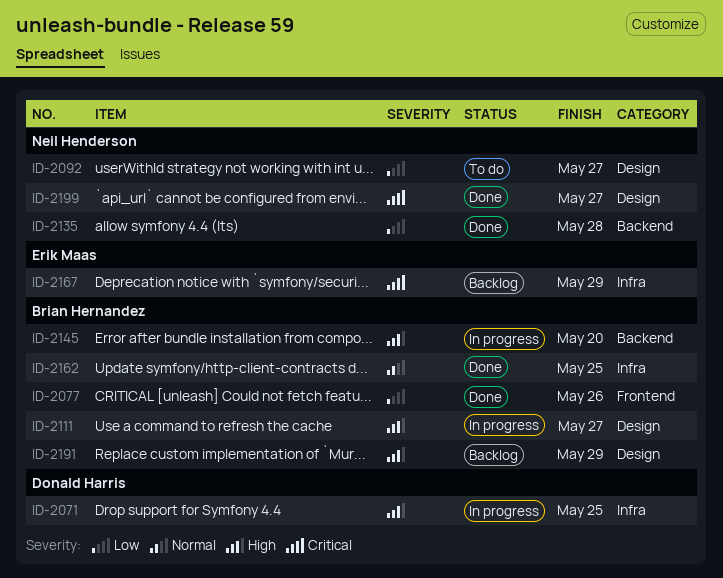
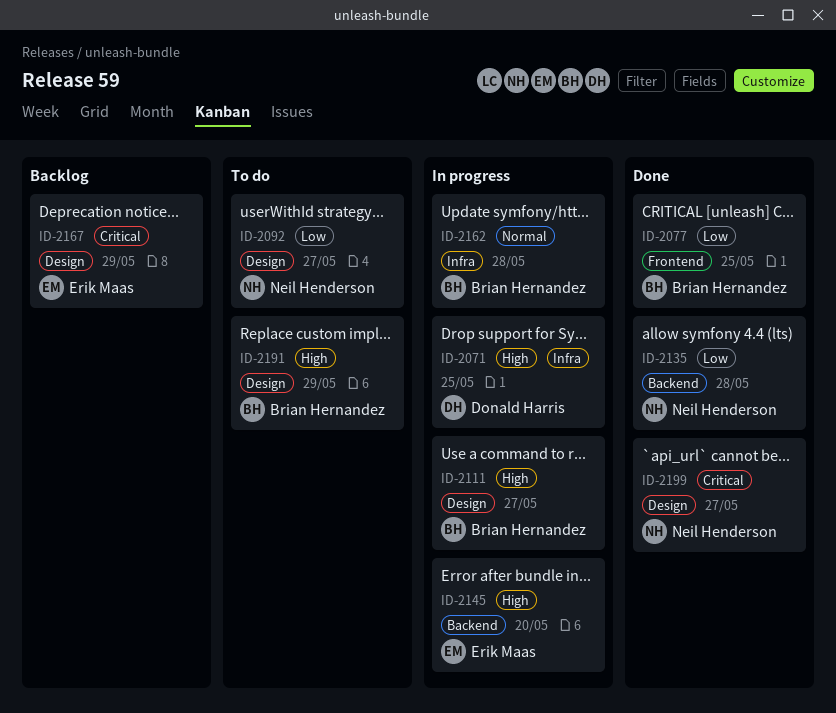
ID-2077, due: May 26 -> May 25
ID-2145, owner: Brian Hernandez -> Erik Maas
ID-2162, status: Done -> In progress
ID-2162, due: May 25 -> May 28
ID-2167, label: Infra -> Design
ID-2191, status: Backlog -> To do

